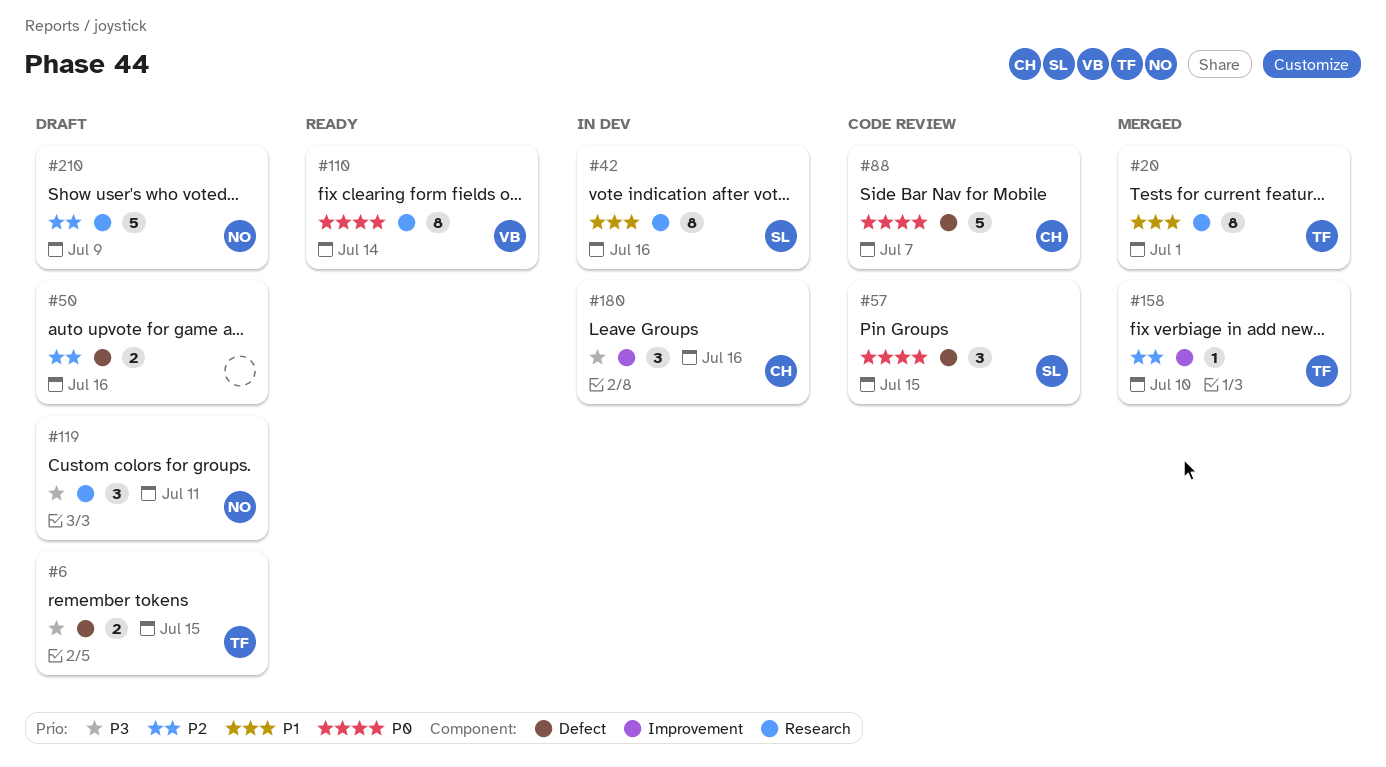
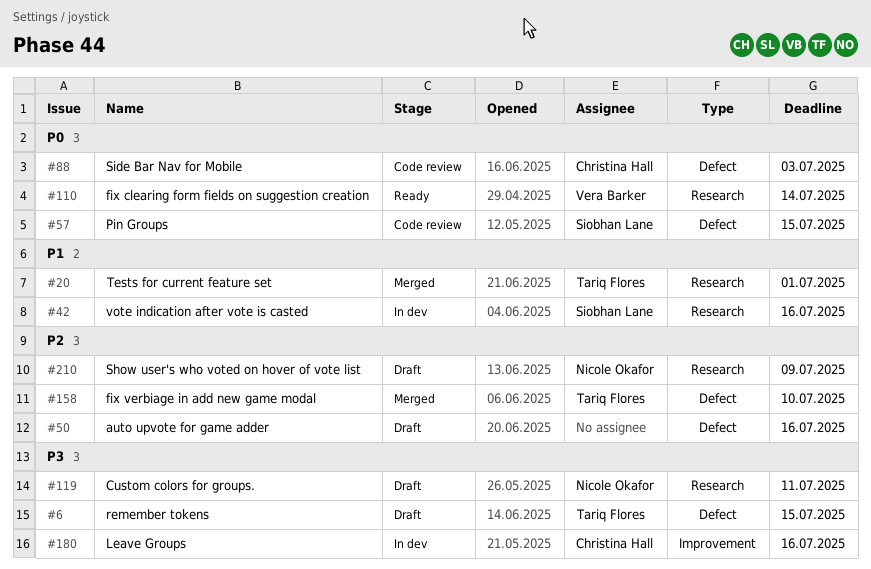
#88, due: Jul 7 -> Jul 3
#158, label: Improvement -> Defect

